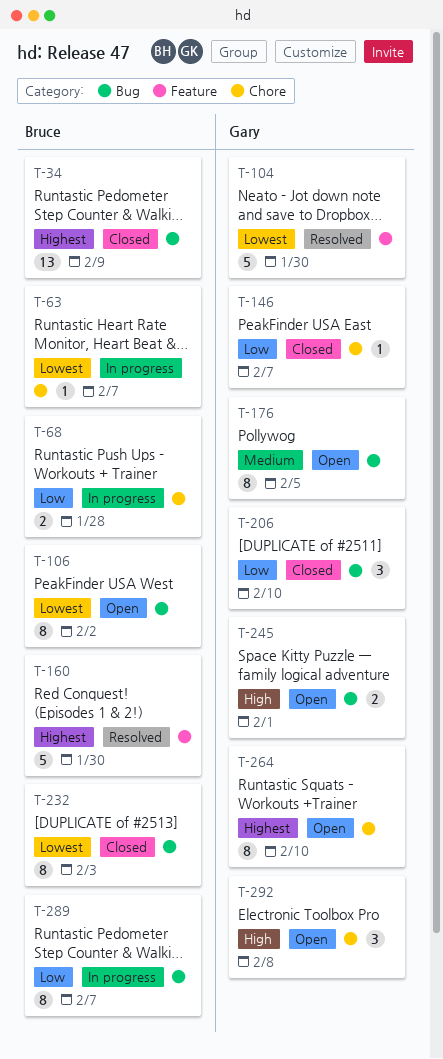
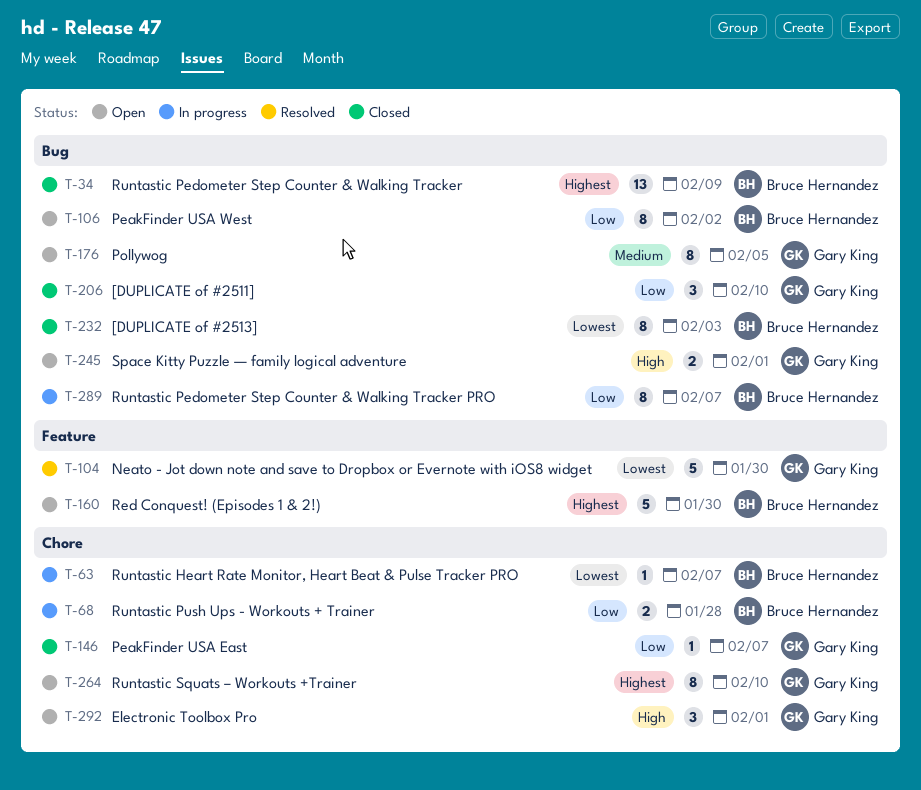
T-106, priority: Lowest -> Low
T-160, status: Resolved -> Open
T-292, due: Feb 8 -> Feb 1

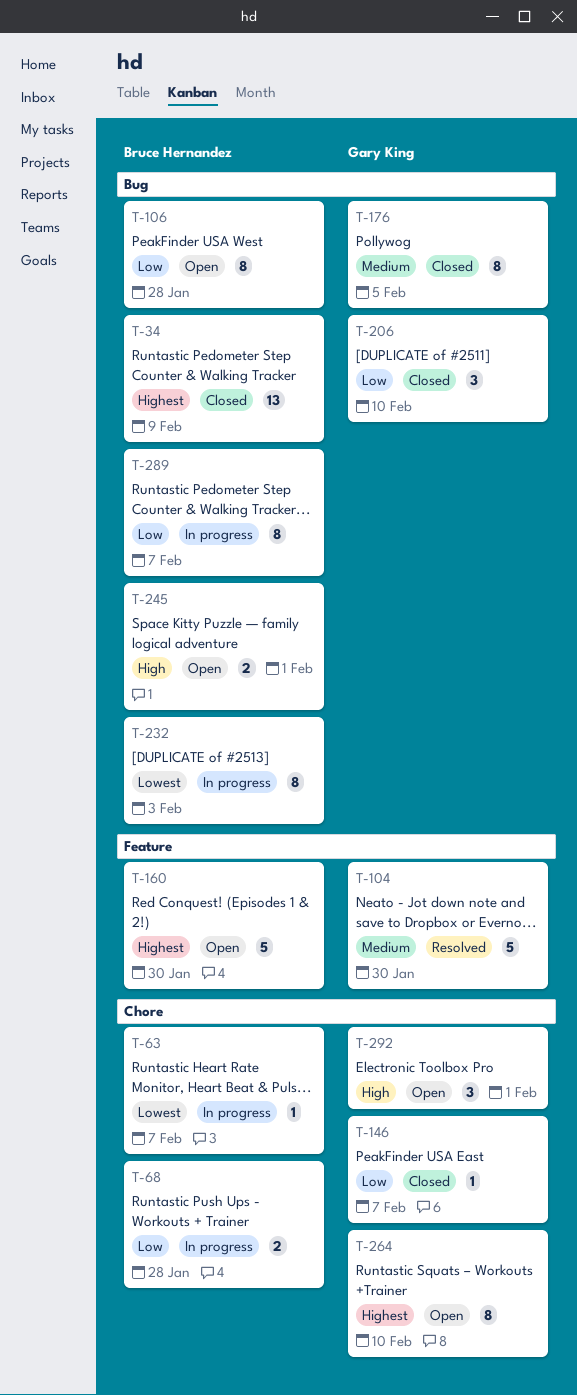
T-104, priority: Lowest -> Medium
T-106, due: Feb 2 -> Jan 28
T-176, status: Open -> Closed
T-232, status: Closed -> In progress
T-245, owner: Gary King -> Bruce Hernandez

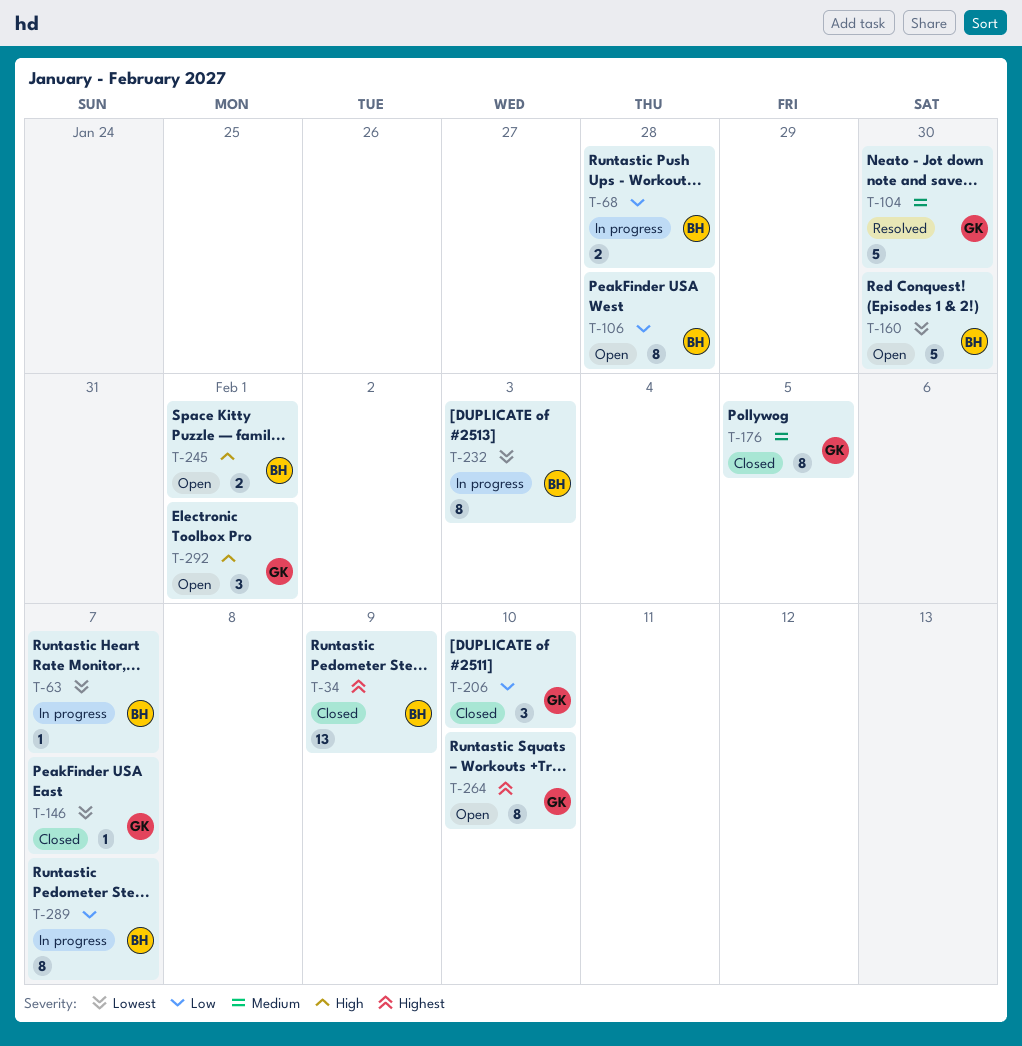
T-146, priority: Low -> Lowest
T-160, priority: Highest -> Lowest

